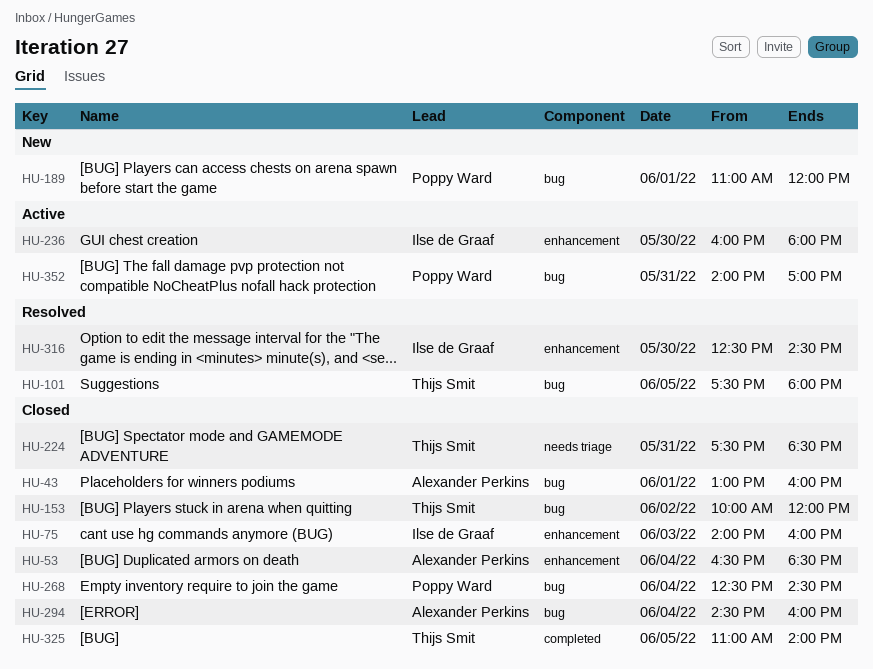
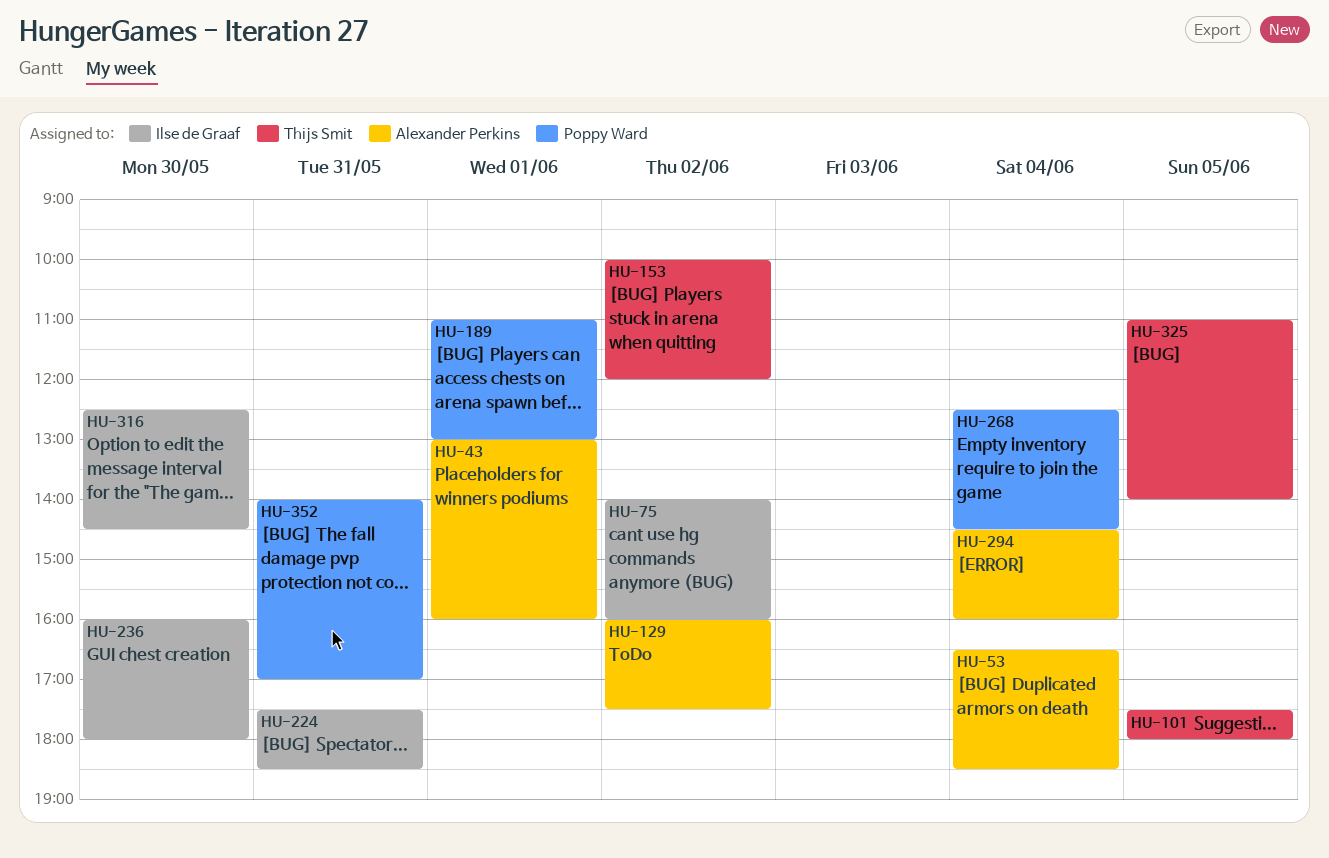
HU-75, day: Jun 3 -> Jun 2
HU-129: none -> present
HU-189, ends: 12:00 -> 13:00
HU-224, owner: Thijs Smit -> Ilse de Graaf

